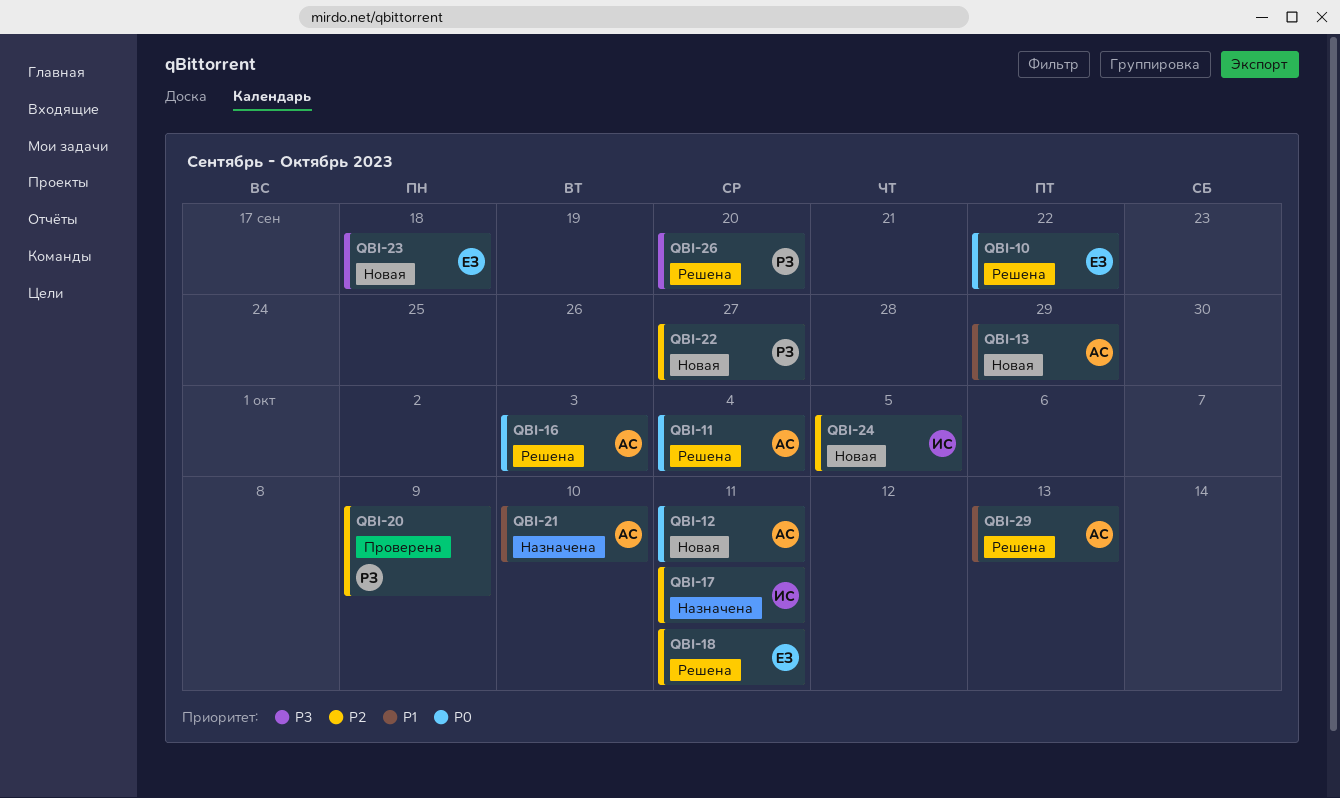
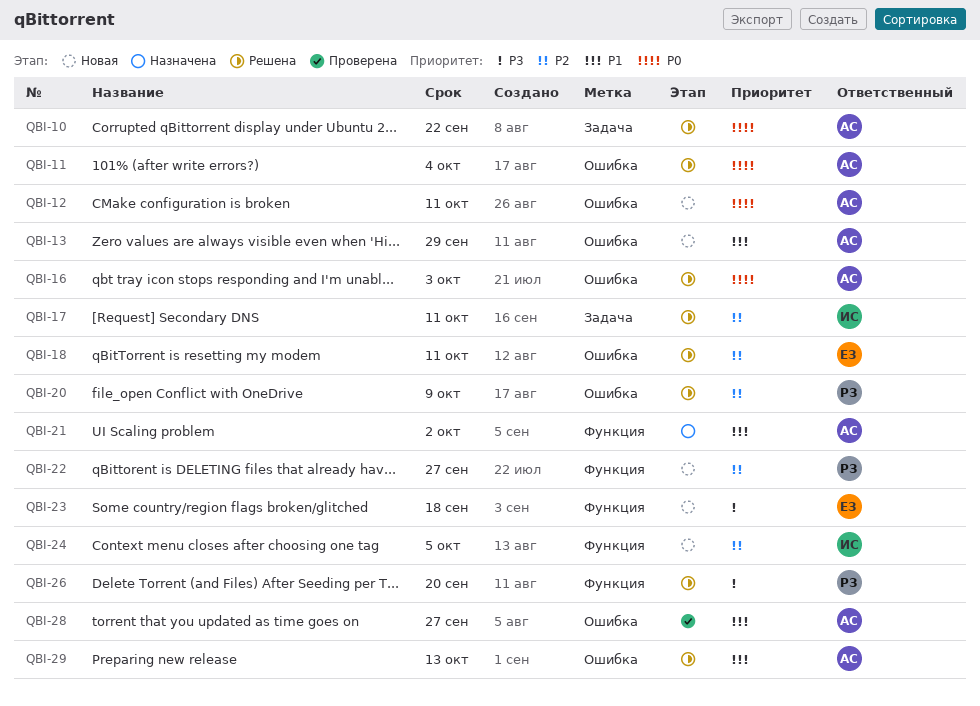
QBI-10, owner: ЕЗ -> АС
QBI-17, status: Назначена -> Решена
QBI-20, status: Проверена -> Решена
QBI-21, due: Oct 10 -> Oct 2
QBI-28: none -> present

